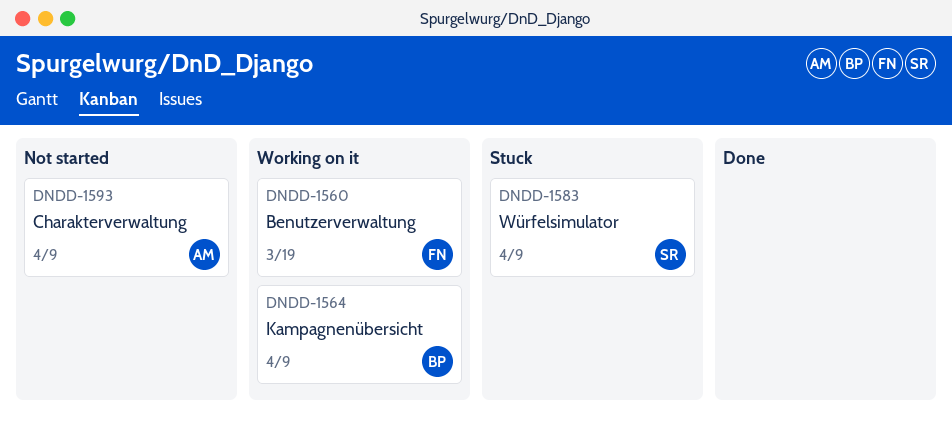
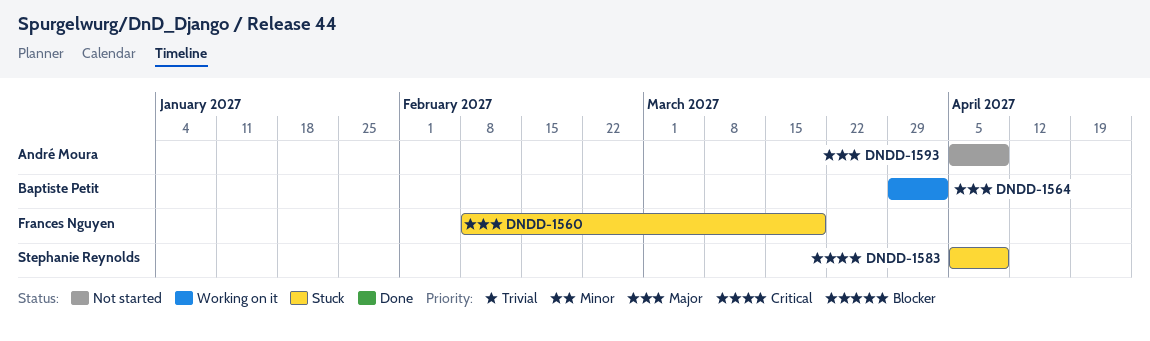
DNDD-1560, status: Working on it -> Stuck
DNDD-1564, due: Apr 9 -> Apr 2

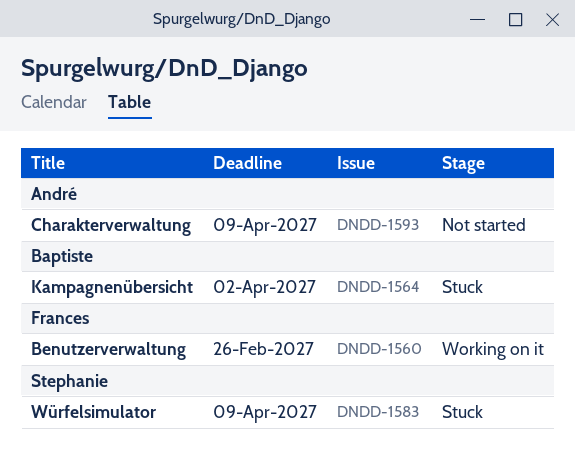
DNDD-1560, status: Stuck -> Working on it
DNDD-1560, due: Mar 19 -> Feb 26
DNDD-1564, status: Working on it -> Stuck

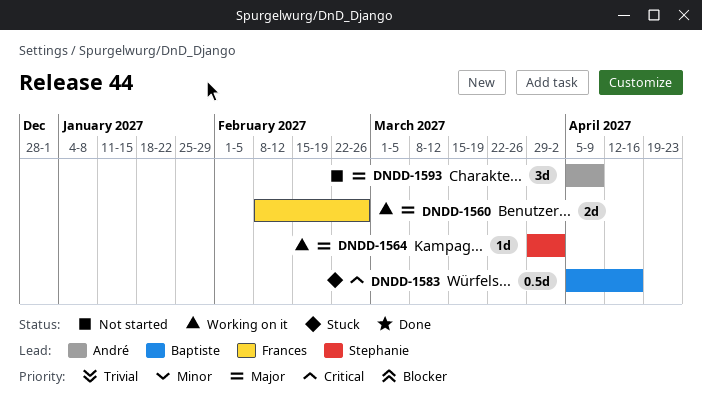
DNDD-1564, status: Stuck -> Working on it
DNDD-1564, owner: Baptiste -> Stephanie
DNDD-1583, owner: Stephanie -> Baptiste
DNDD-1583, due: Apr 9 -> Apr 16

